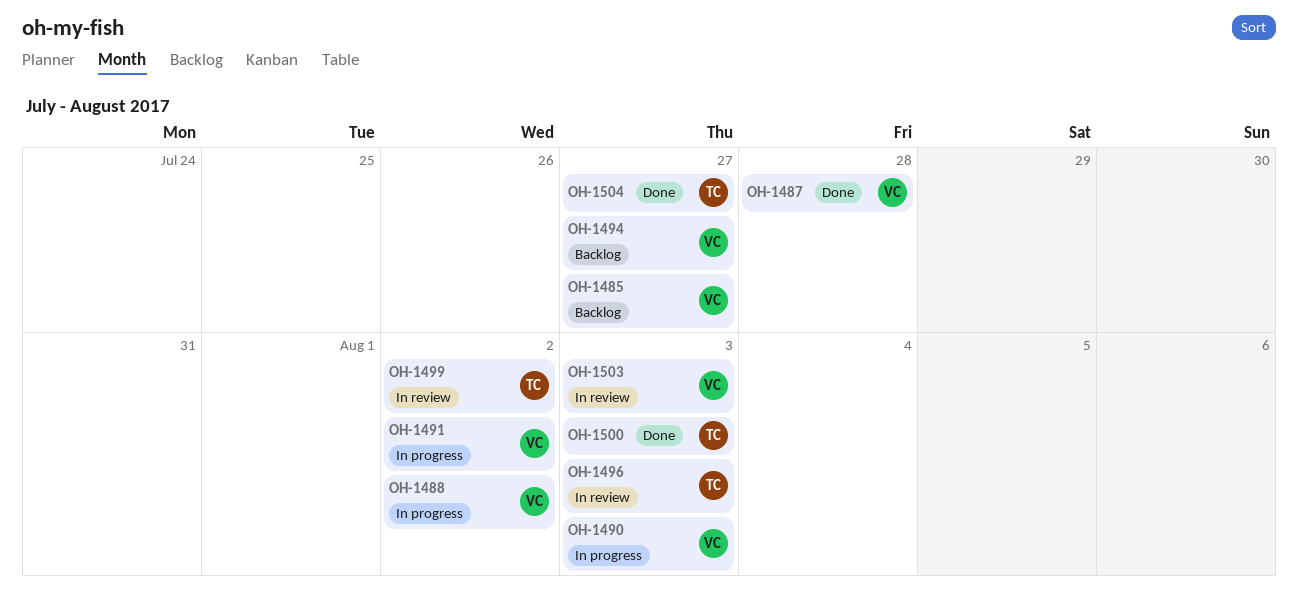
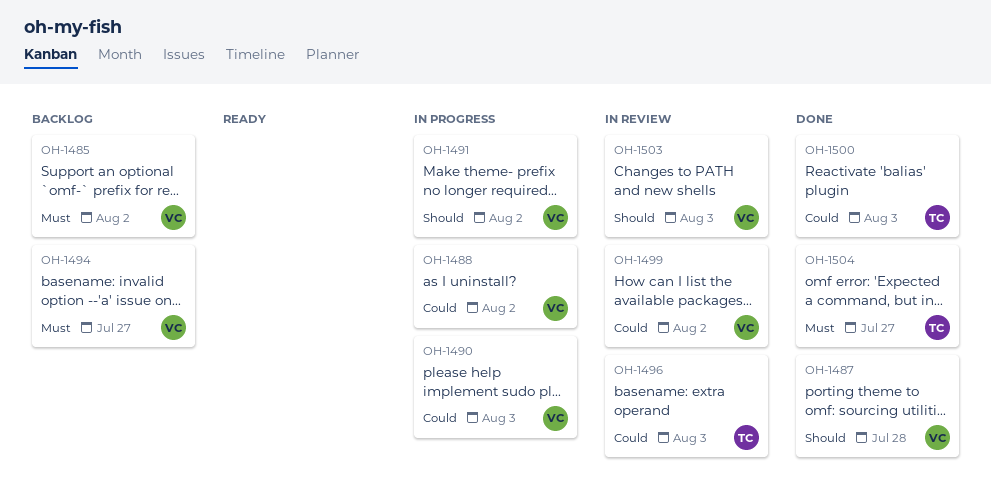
OH-1485, due: Jul 27 -> Aug 2
OH-1499, owner: TC -> VC

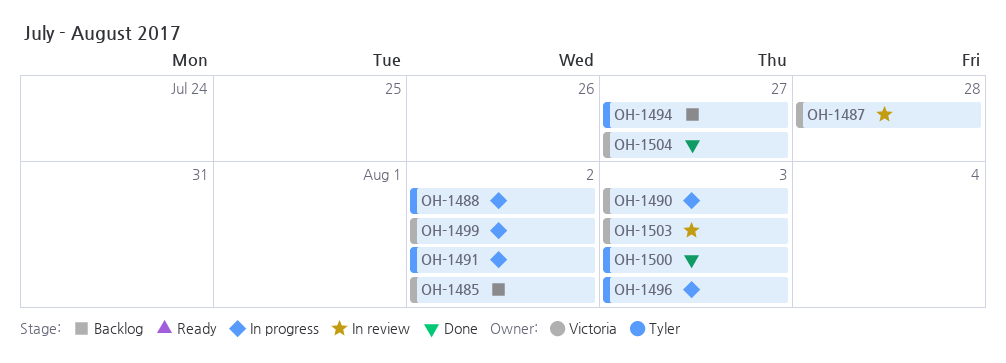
OH-1487, status: Done -> In review
OH-1488, owner: Victoria -> Tyler
OH-1491, owner: Victoria -> Tyler
OH-1494, owner: Victoria -> Tyler
OH-1496, status: In review -> In progress
OH-1499, status: In review -> In progress
OH-1504, owner: Tyler -> Victoria

